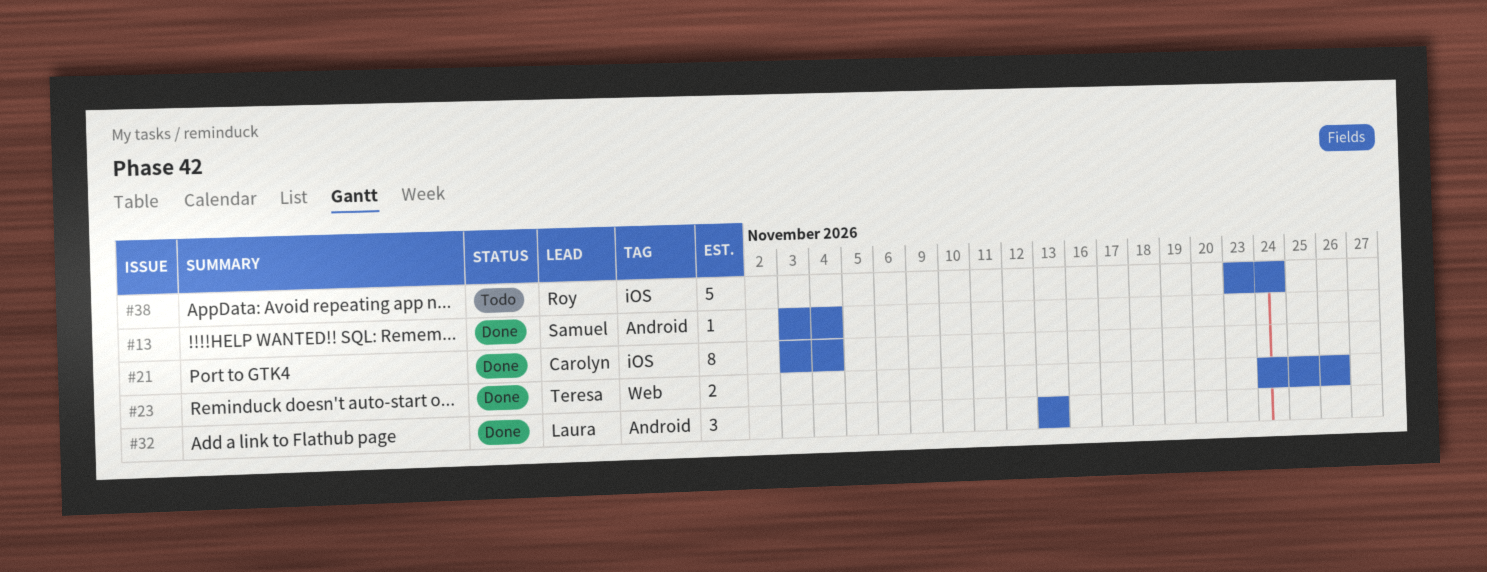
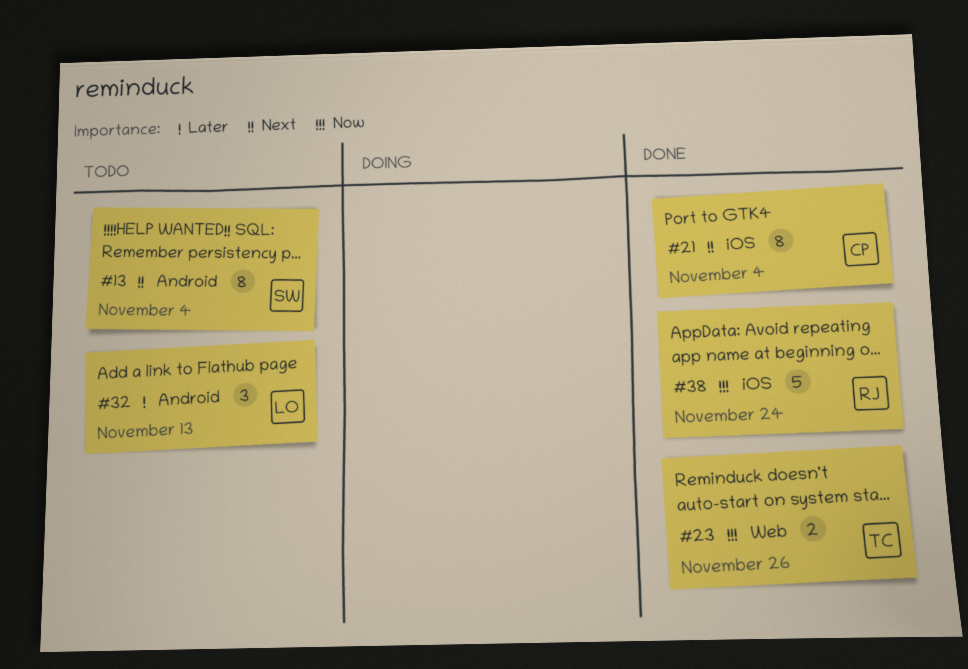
#13, status: Done -> Todo
#13, estimate: 1 -> 8
#32, status: Done -> Todo
#38, status: Todo -> Done

